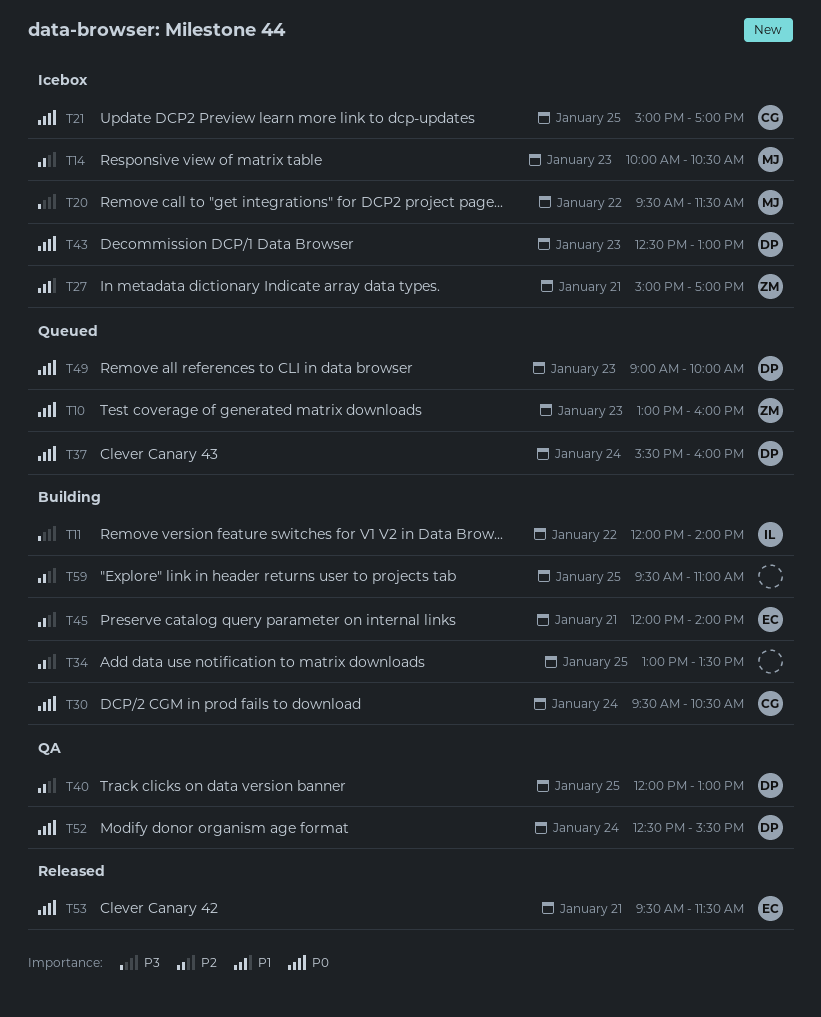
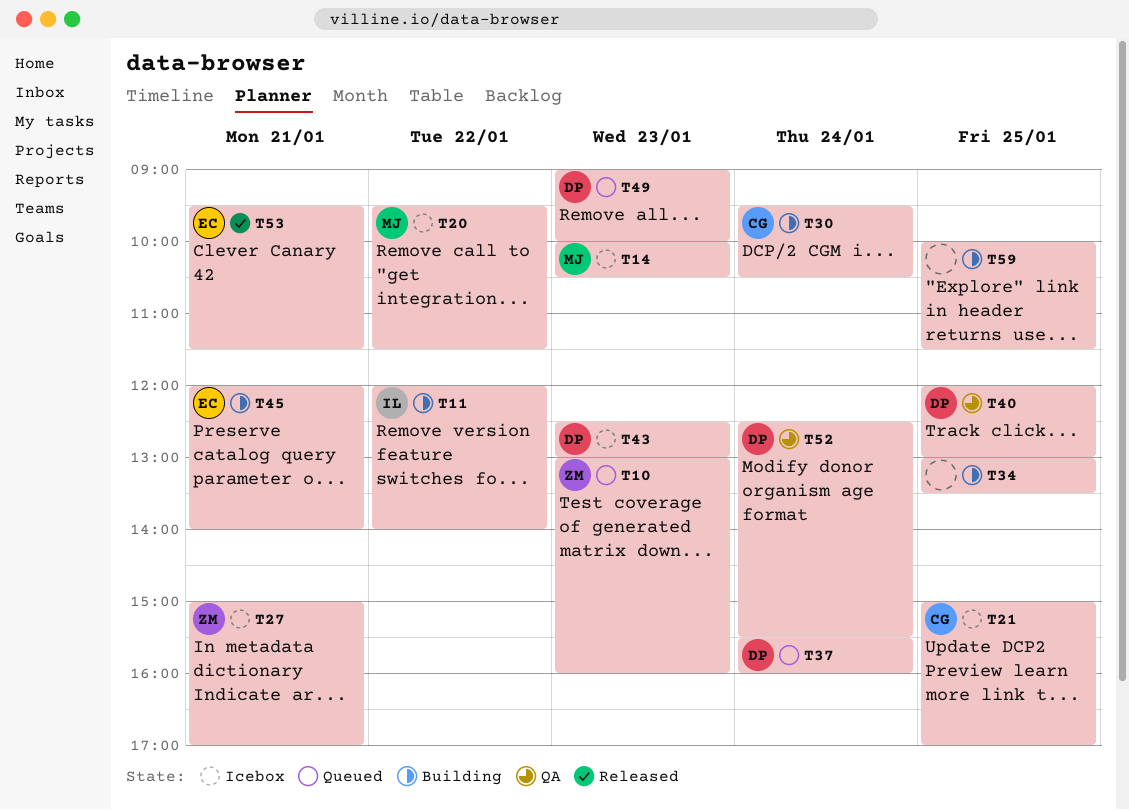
T59, begins: 09:30 -> 10:00
T59, ends: 11:00 -> 11:30

